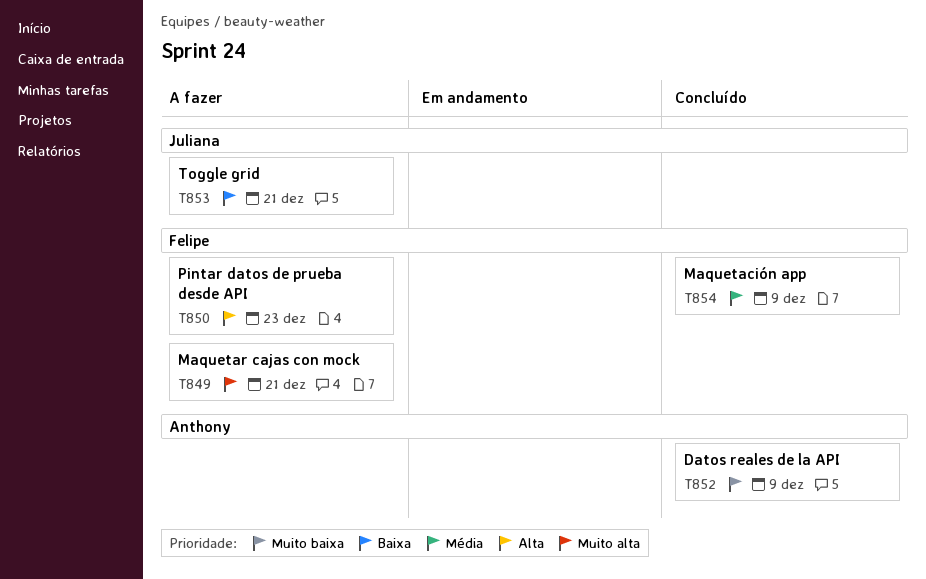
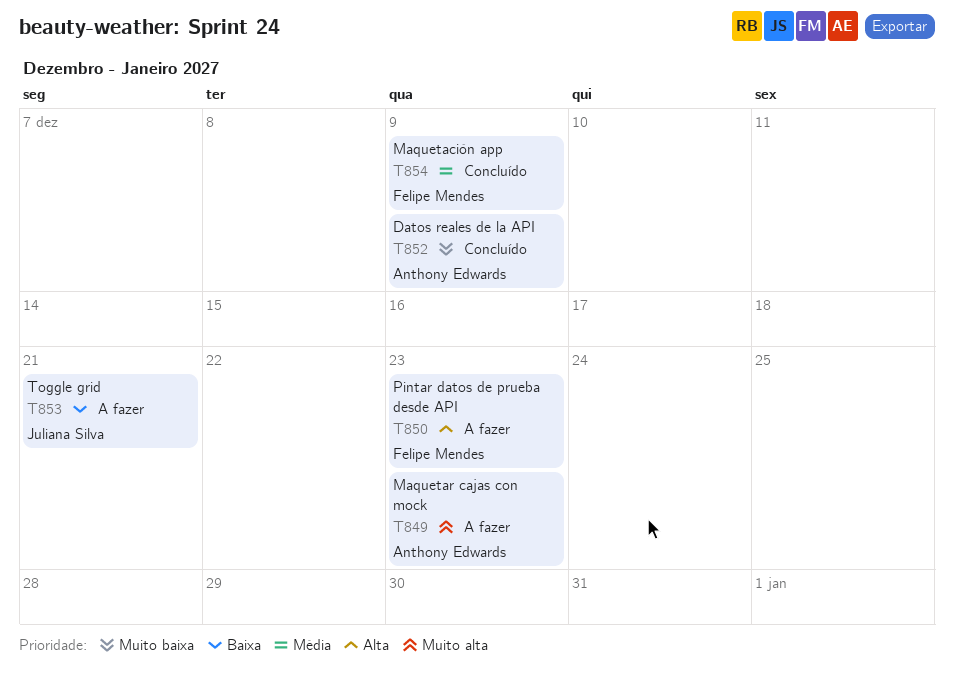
T849, owner: Felipe Mendes -> Anthony Edwards
T849, due: Dec 21 -> Dec 23

